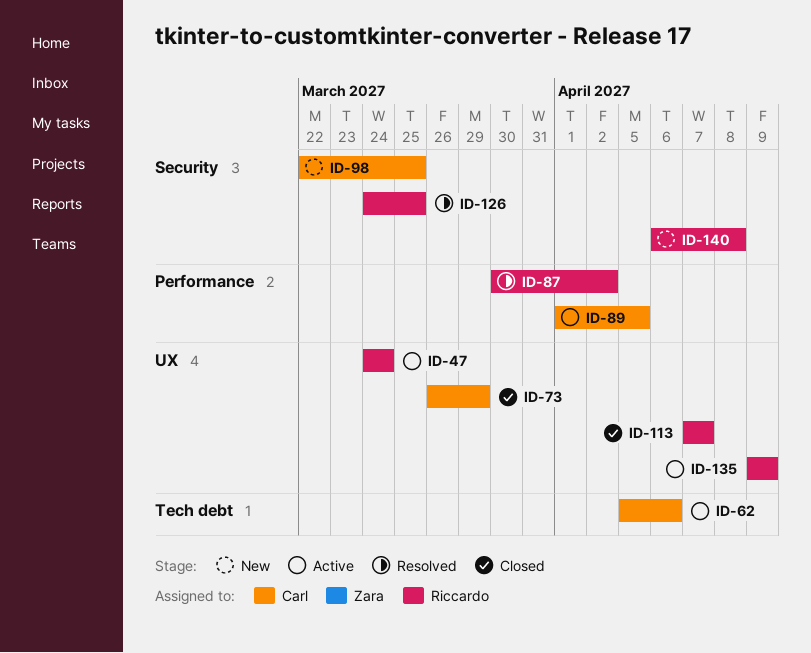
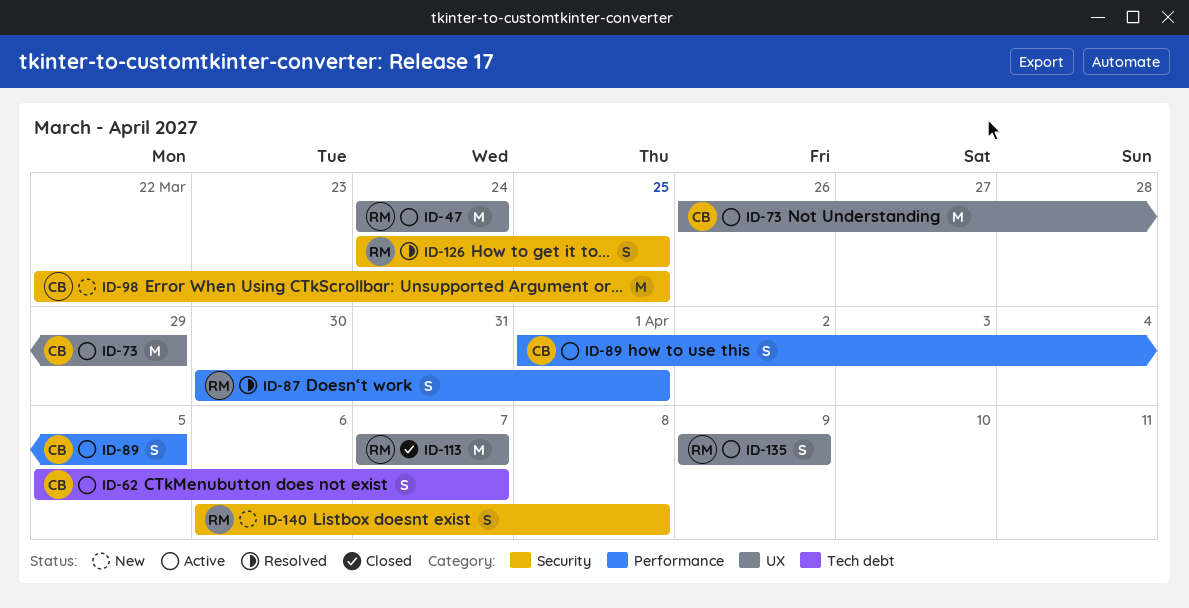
ID-62, due: Apr 6 -> Apr 7
ID-73, status: Closed -> Active
ID-87, due: Apr 2 -> Apr 1

